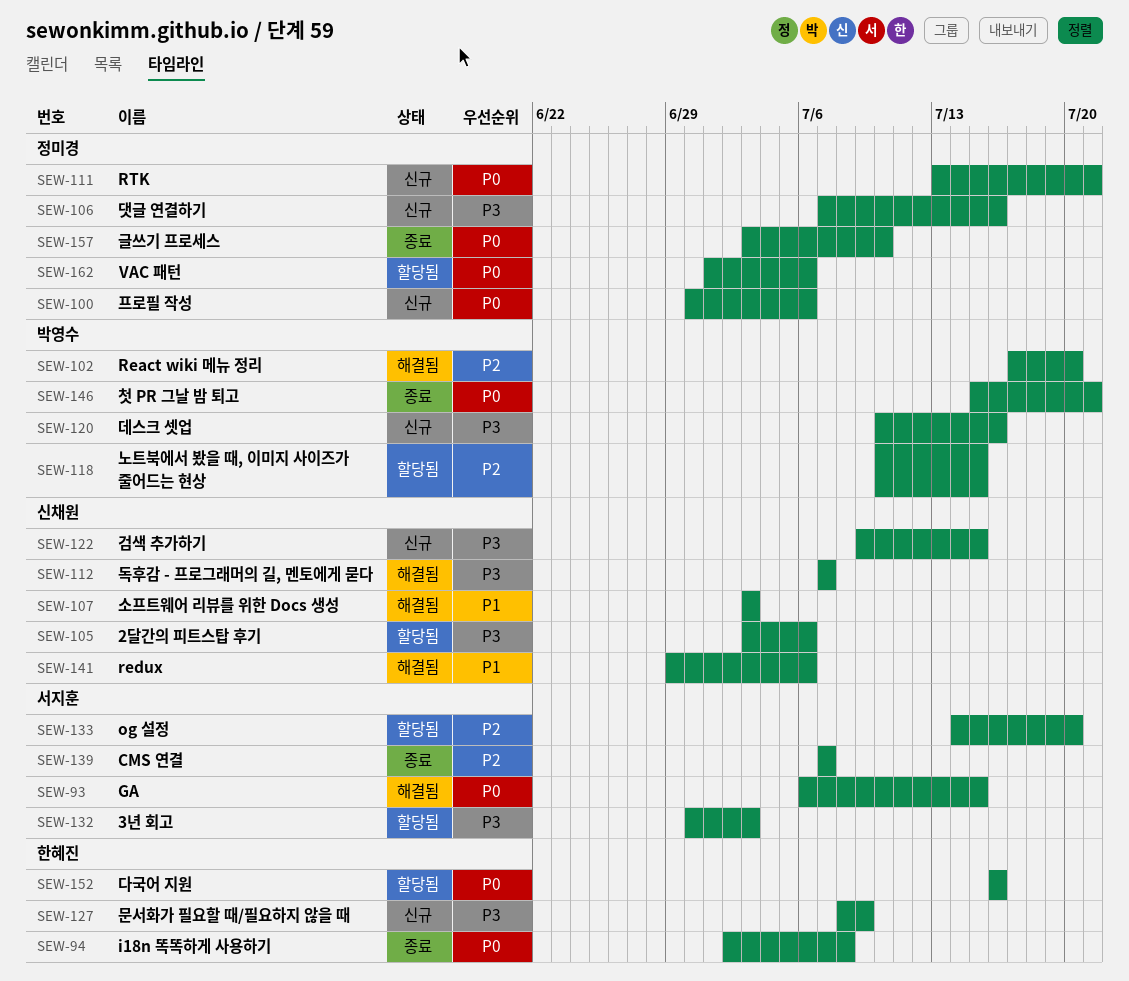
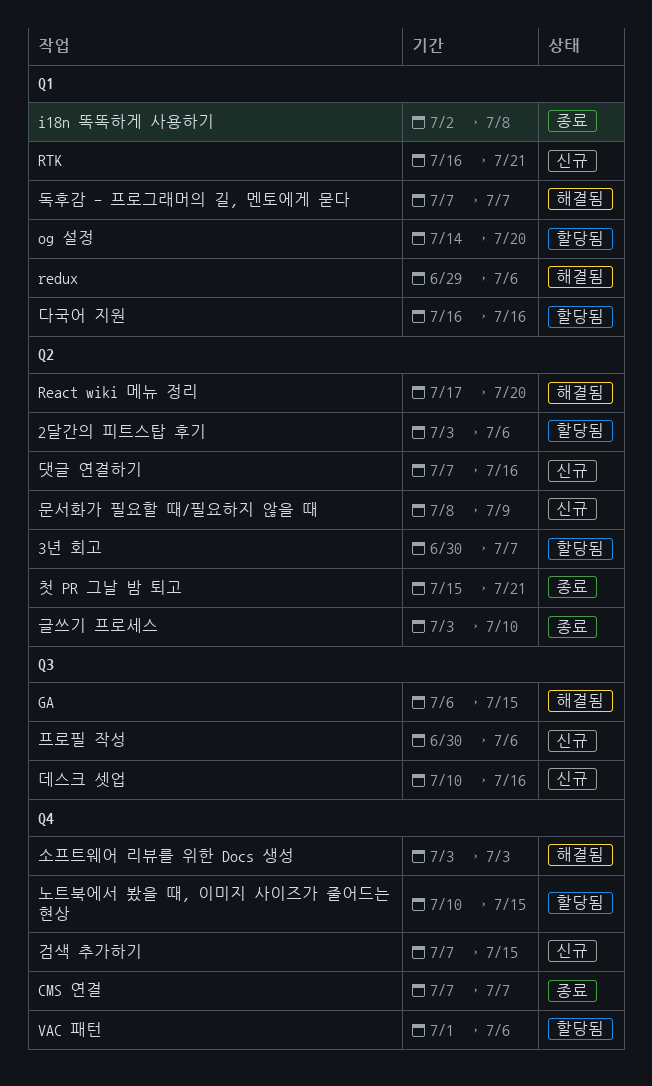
3년 회고, due: Jul 3 -> Jul 7
RTK, start: Jul 13 -> Jul 16
검색 추가하기, start: Jul 9 -> Jul 7

